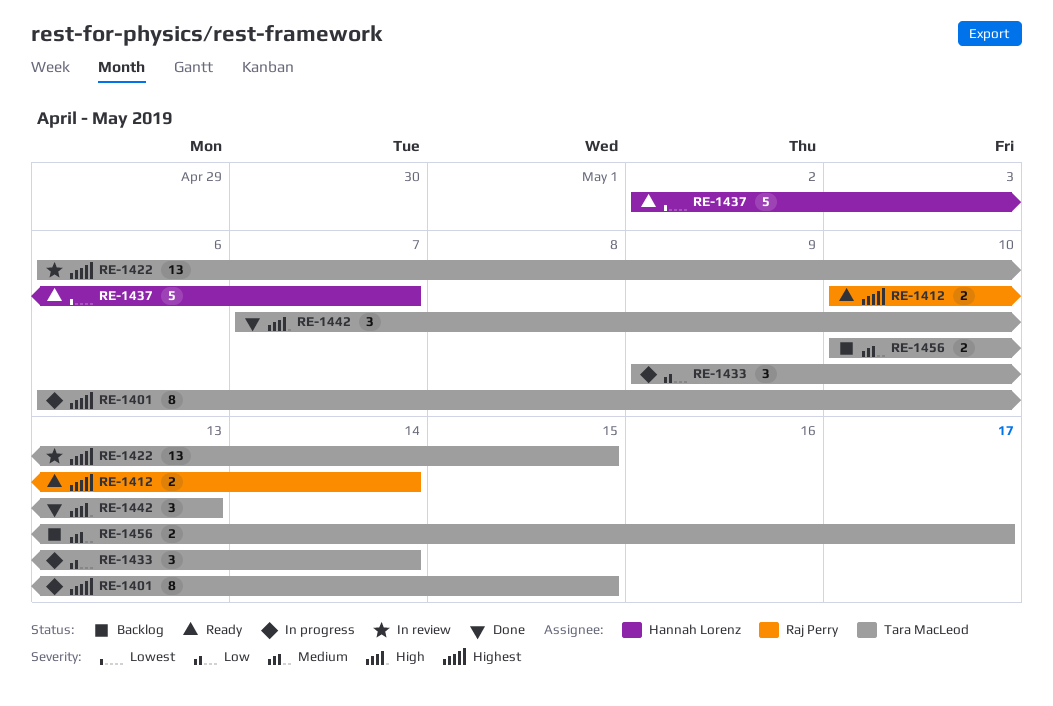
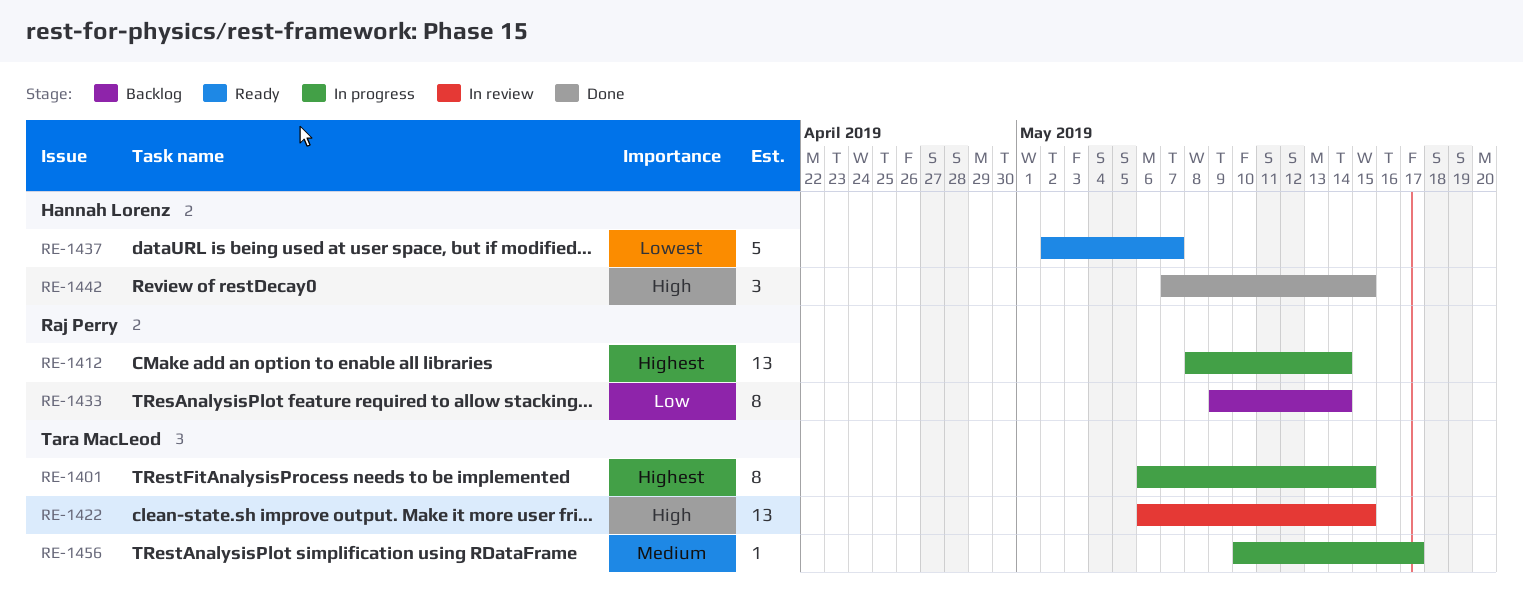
RE-1412, status: Ready -> In progress
RE-1412, estimate: 2 -> 13
RE-1412, start: May 10 -> May 8
RE-1422, priority: Highest -> High
RE-1433, status: In progress -> Backlog
RE-1433, owner: Tara MacLeod -> Raj Perry
RE-1433, estimate: 3 -> 8
RE-1442, owner: Tara MacLeod -> Hannah Lorenz
RE-1442, due: May 13 -> May 15
RE-1456, status: Backlog -> In progress
RE-1456, estimate: 2 -> 1

